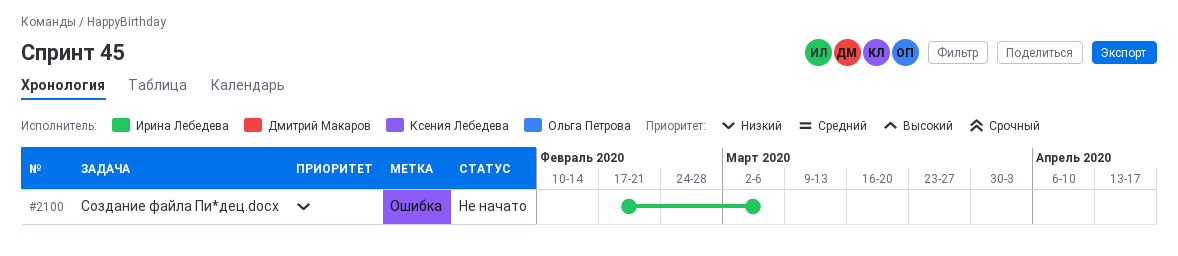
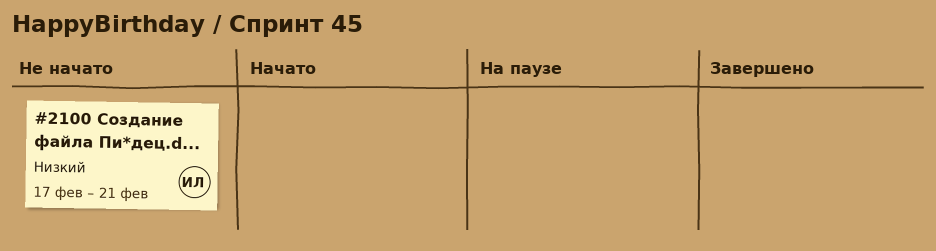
#2100, due: Mar 6 -> Feb 21

